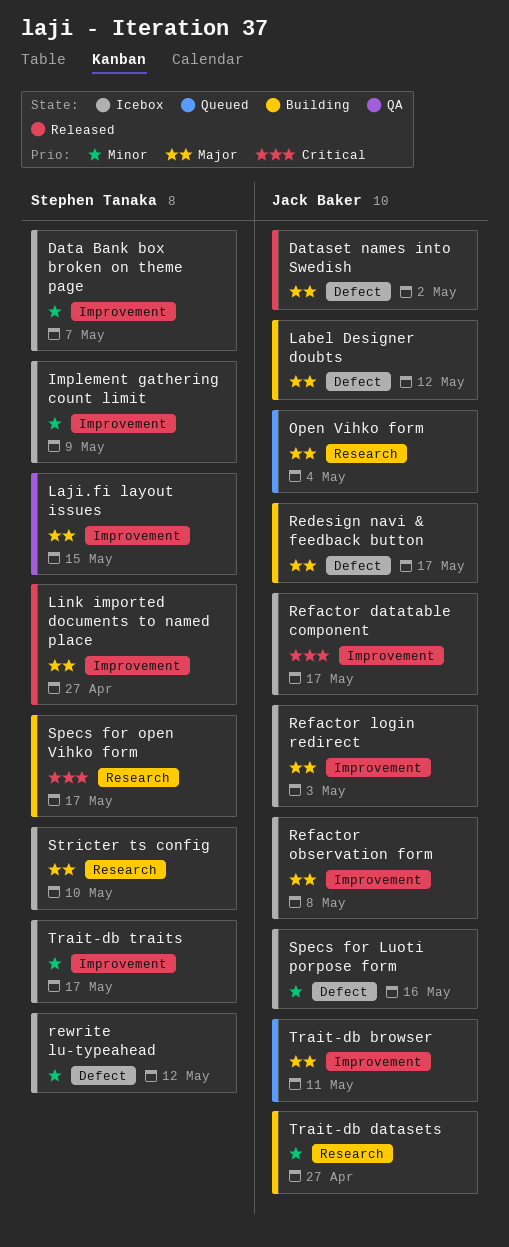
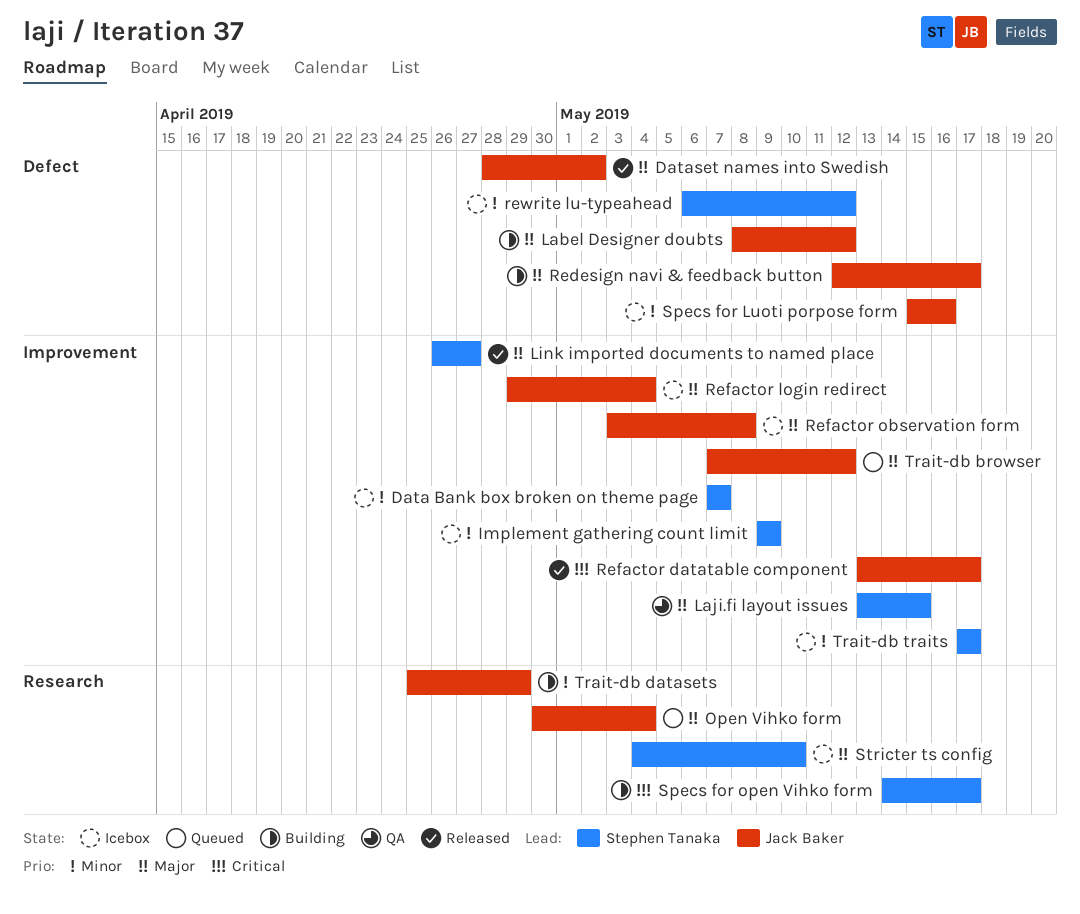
Refactor datatable component, status: Icebox -> Released
Refactor login redirect, due: May 3 -> May 4
Trait-db browser, due: May 11 -> May 12
Trait-db datasets, due: Apr 27 -> Apr 29

